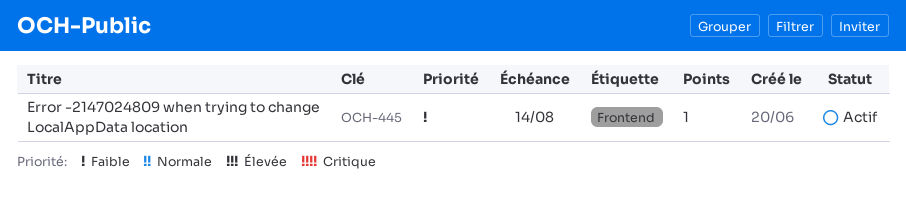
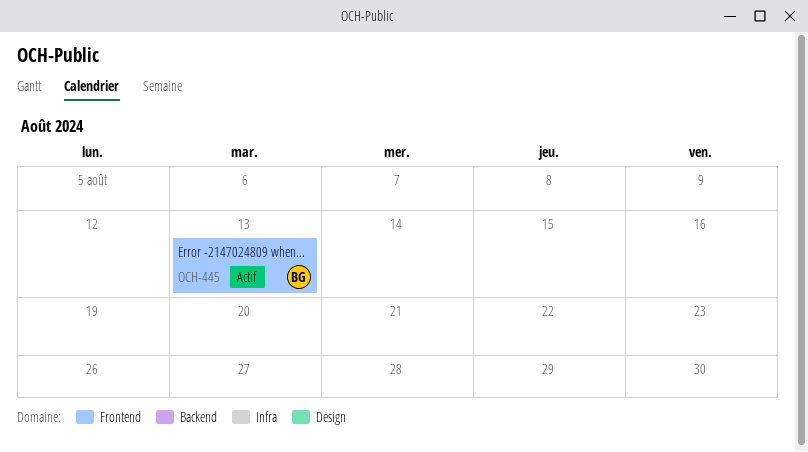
OCH-445, due: Aug 14 -> Aug 13

